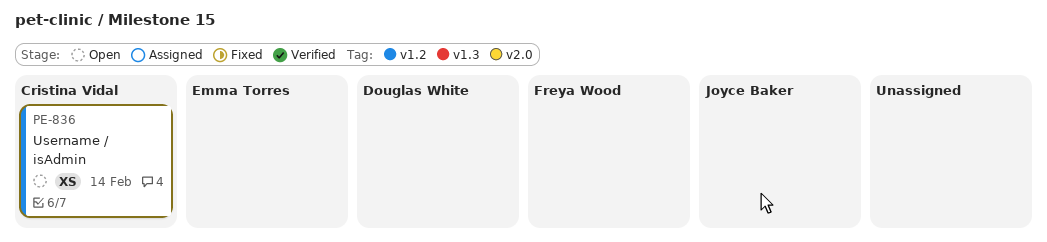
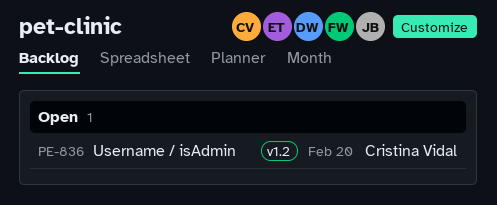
PE-836, due: Feb 14 -> Feb 20

